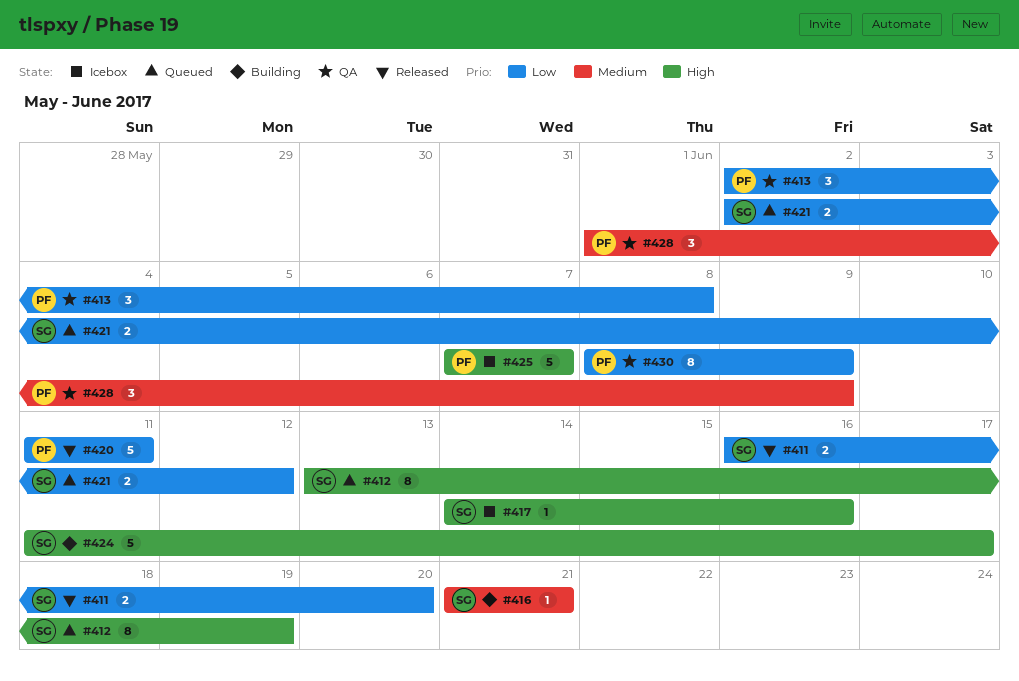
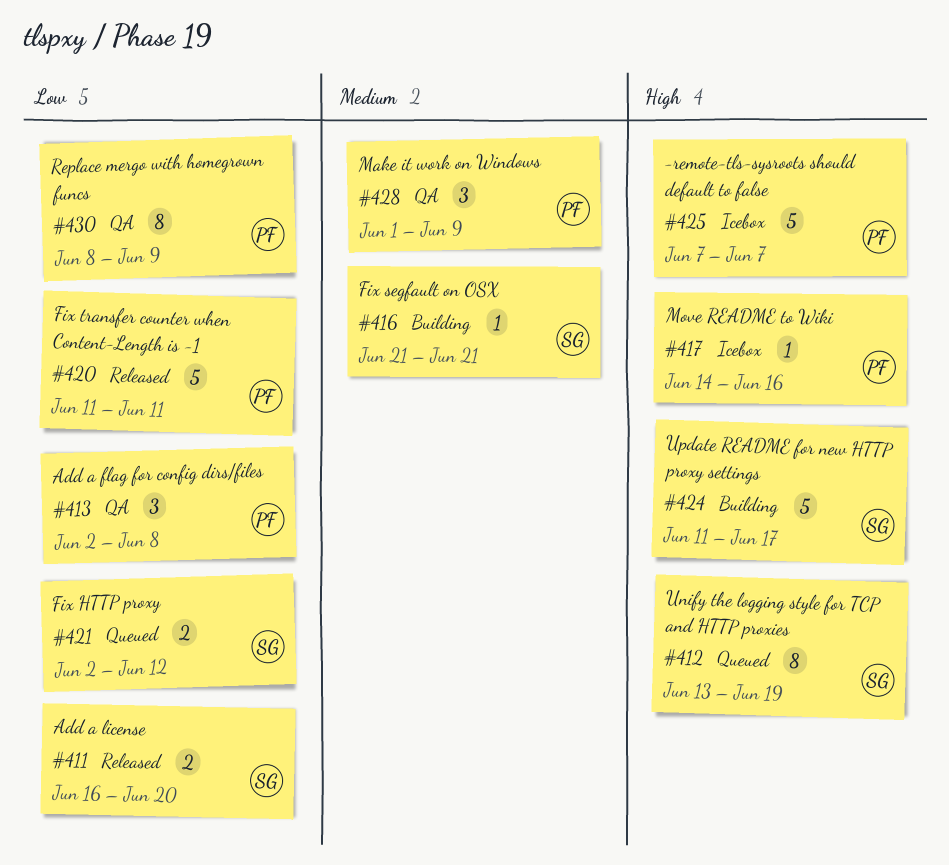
#417, owner: SG -> PF

